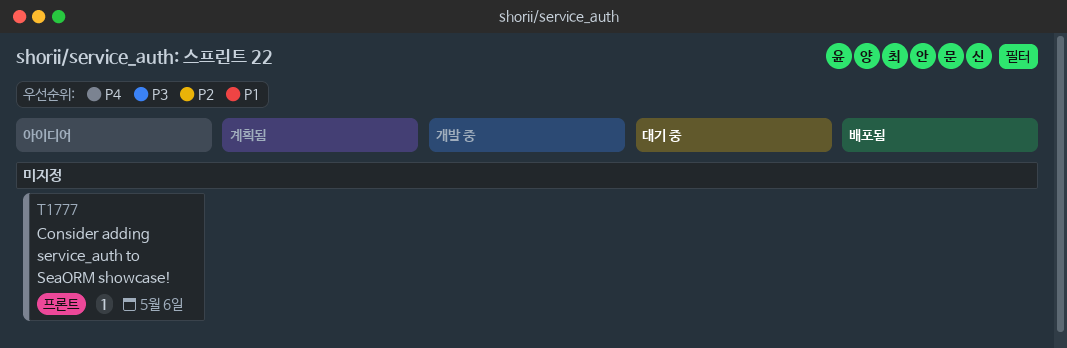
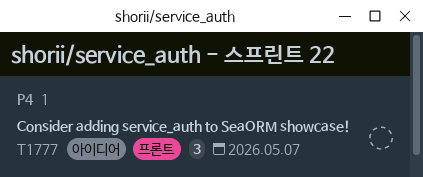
T1777, estimate: 1 -> 3
T1777, due: May 6 -> May 7

